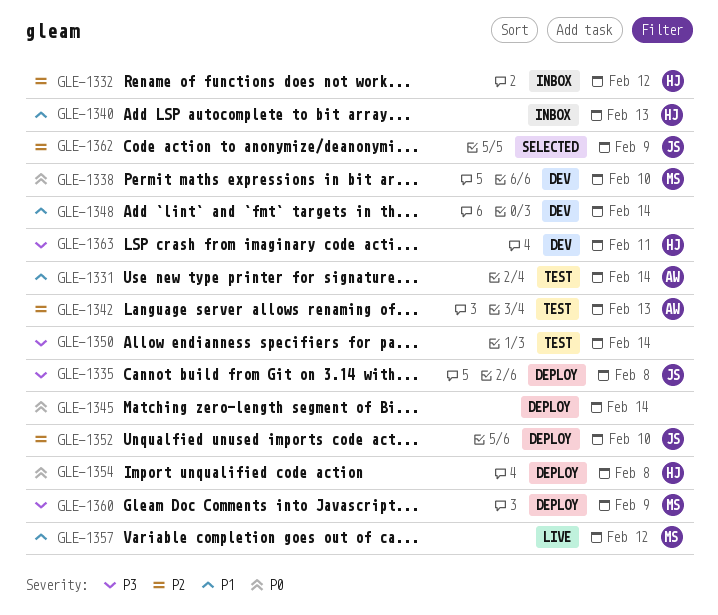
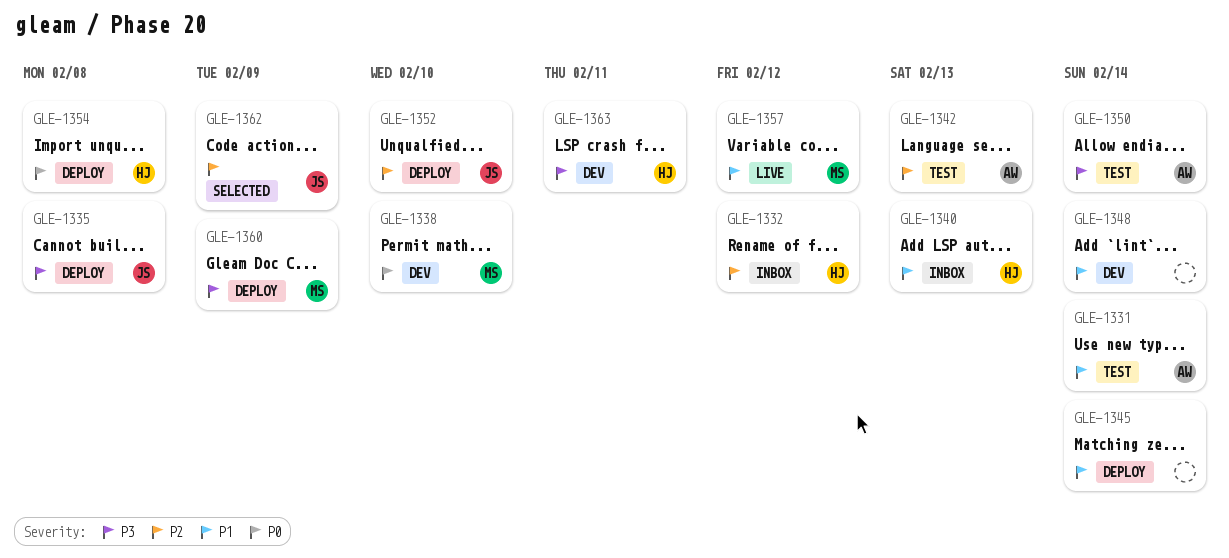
GLE-1345, priority: P0 -> P1
GLE-1350, owner: none -> AW

